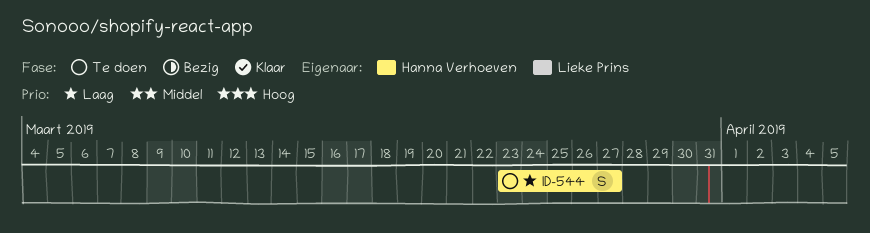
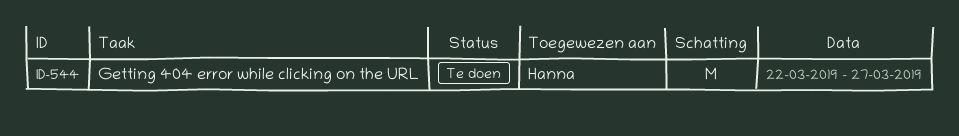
ID-544, estimate: S -> M
ID-544, start: Mar 23 -> Mar 22

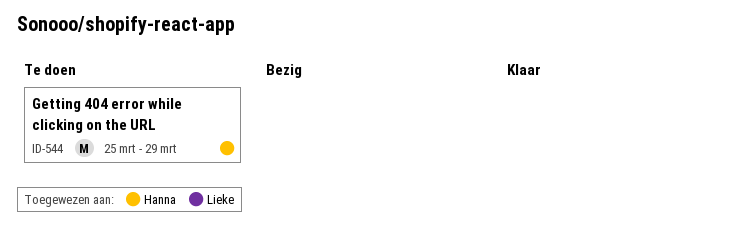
ID-544, start: Mar 22 -> Mar 25
ID-544, due: Mar 27 -> Mar 29

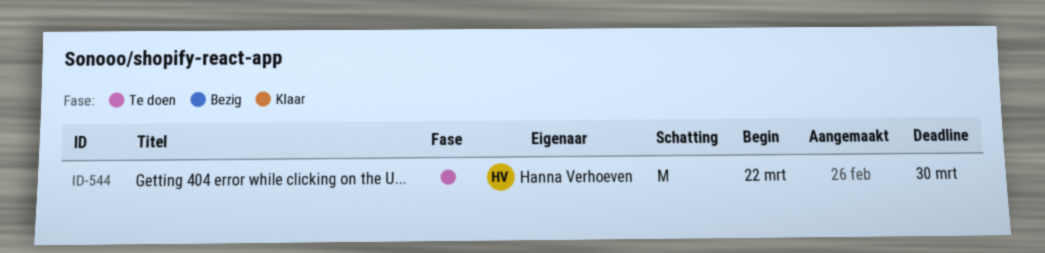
ID-544, start: Mar 25 -> Mar 22
ID-544, due: Mar 29 -> Mar 30

